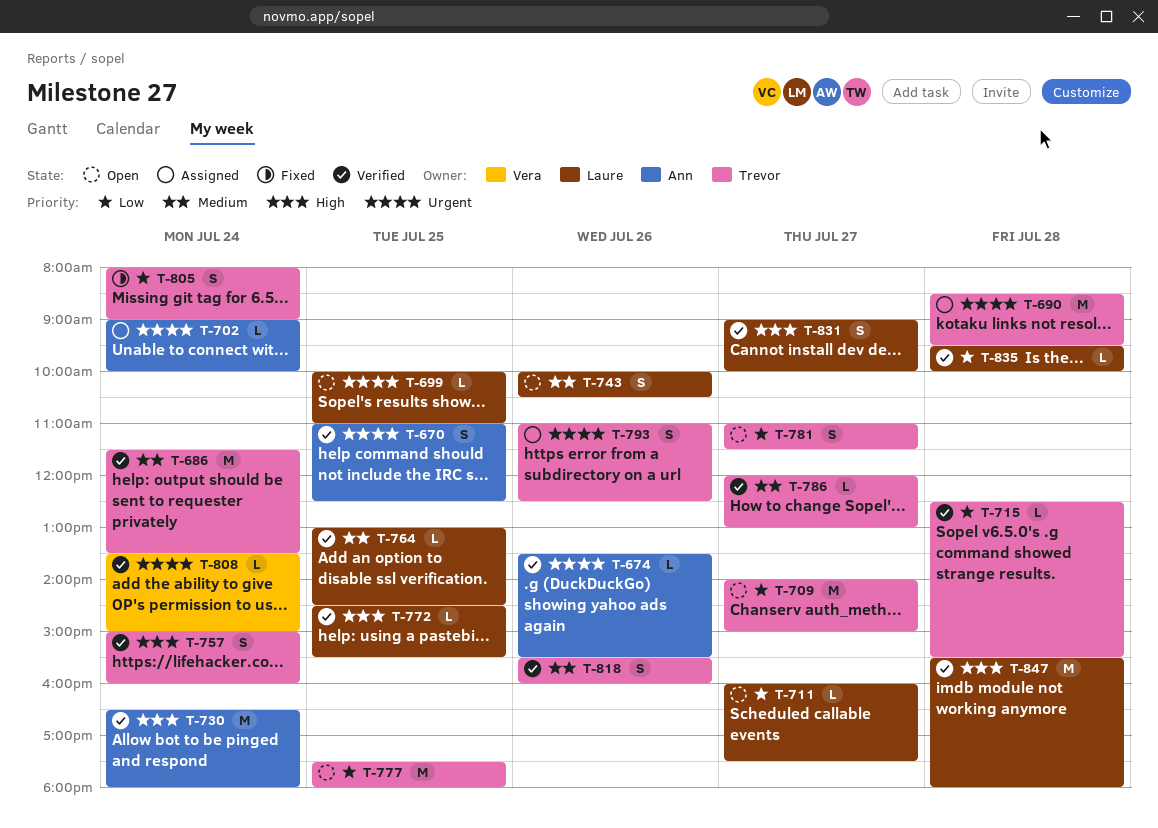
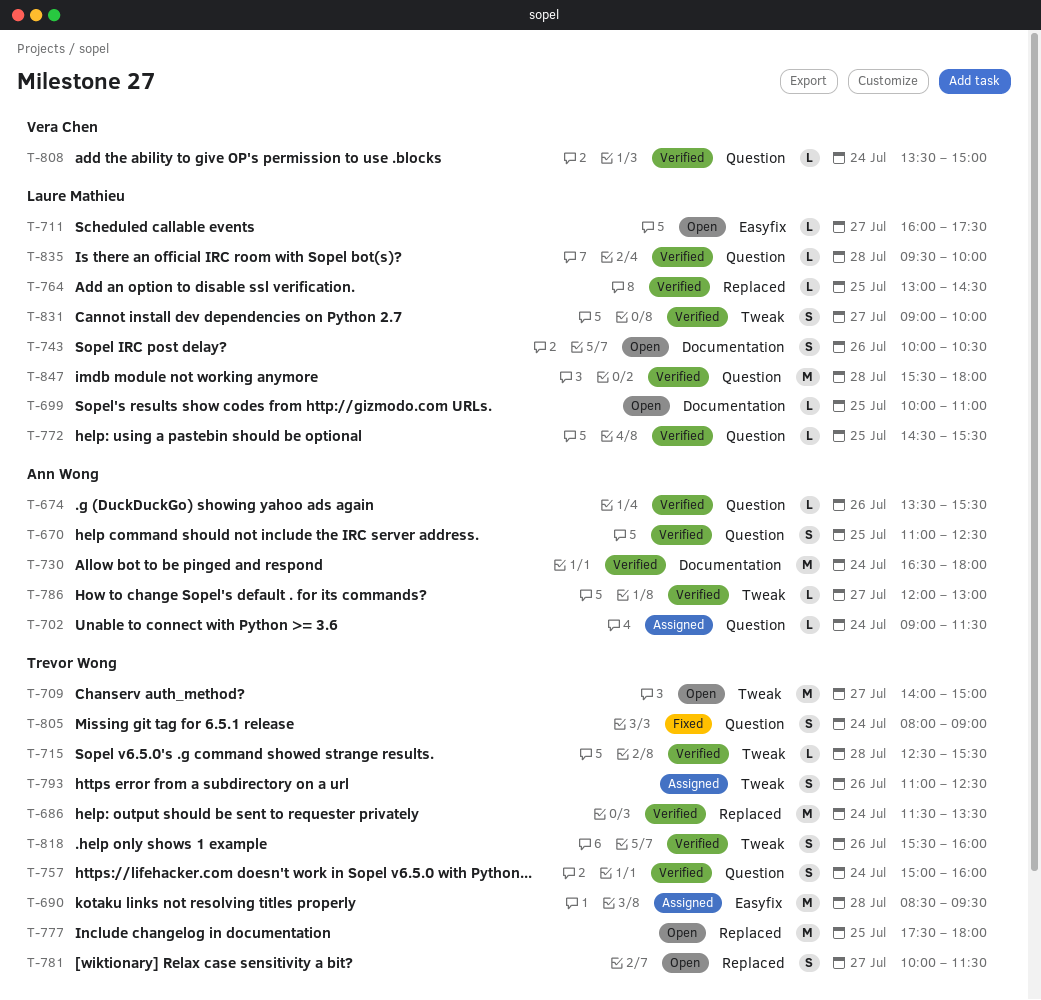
T-702, ends: 10:00 -> 11:30
T-781, begins: 11:00 -> 10:00
T-786, owner: Trevor Wong -> Ann Wong

